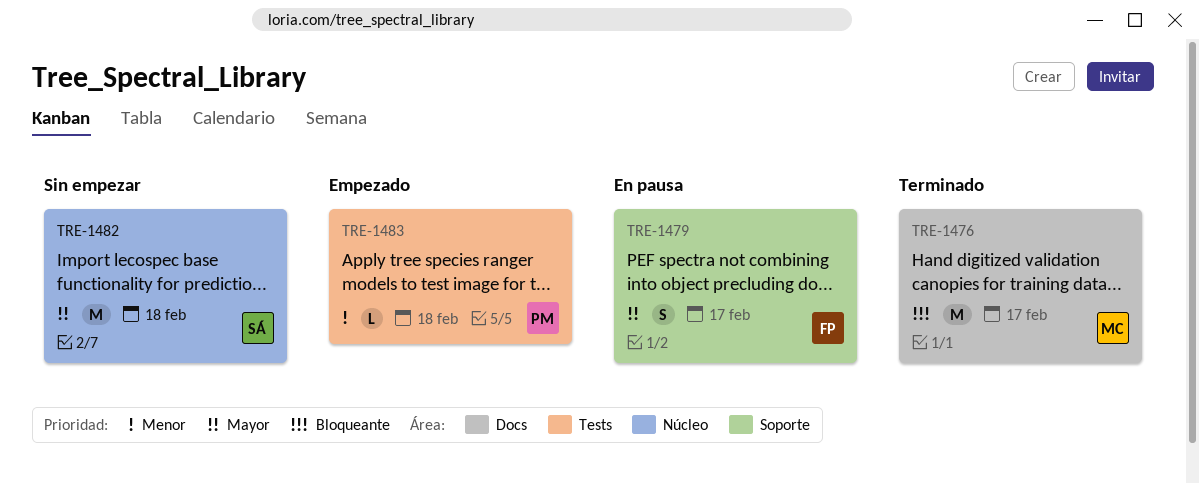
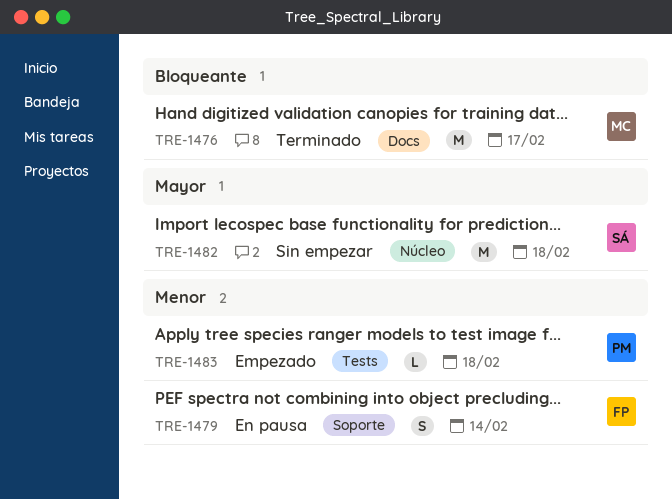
TRE-1479, priority: Mayor -> Menor
TRE-1479, due: Feb 17 -> Feb 14

